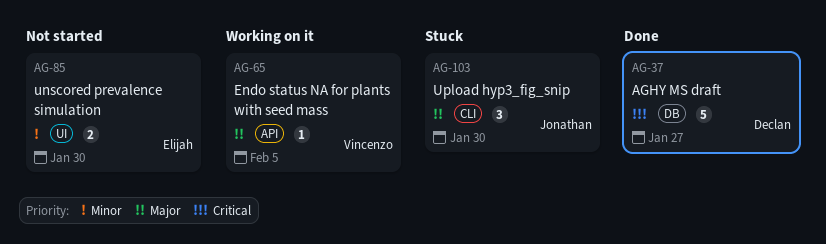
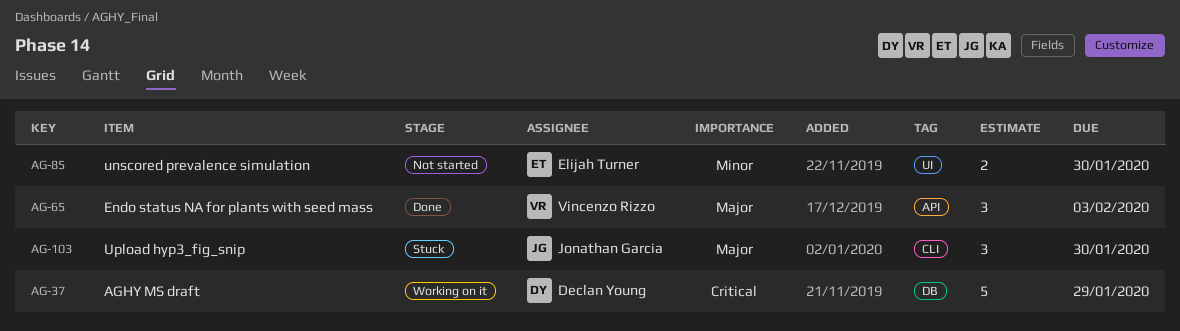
AG-37, status: Done -> Working on it
AG-37, due: Jan 27 -> Jan 29
AG-65, status: Working on it -> Done
AG-65, estimate: 1 -> 3
AG-65, due: Feb 5 -> Feb 3

